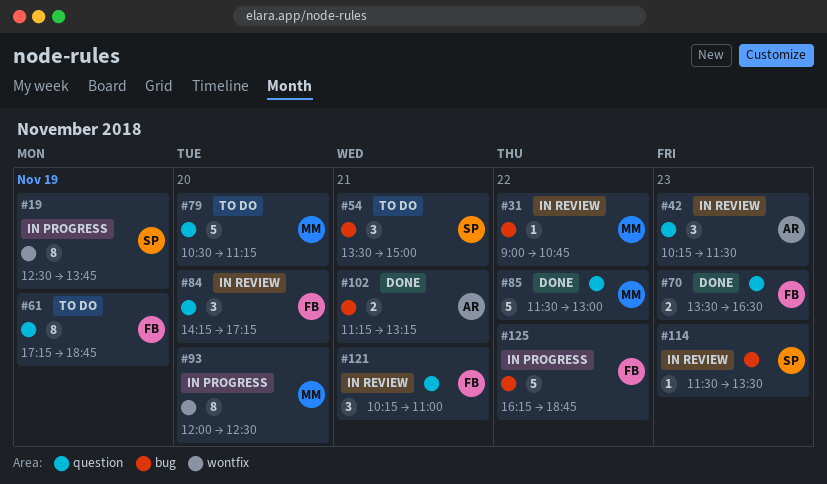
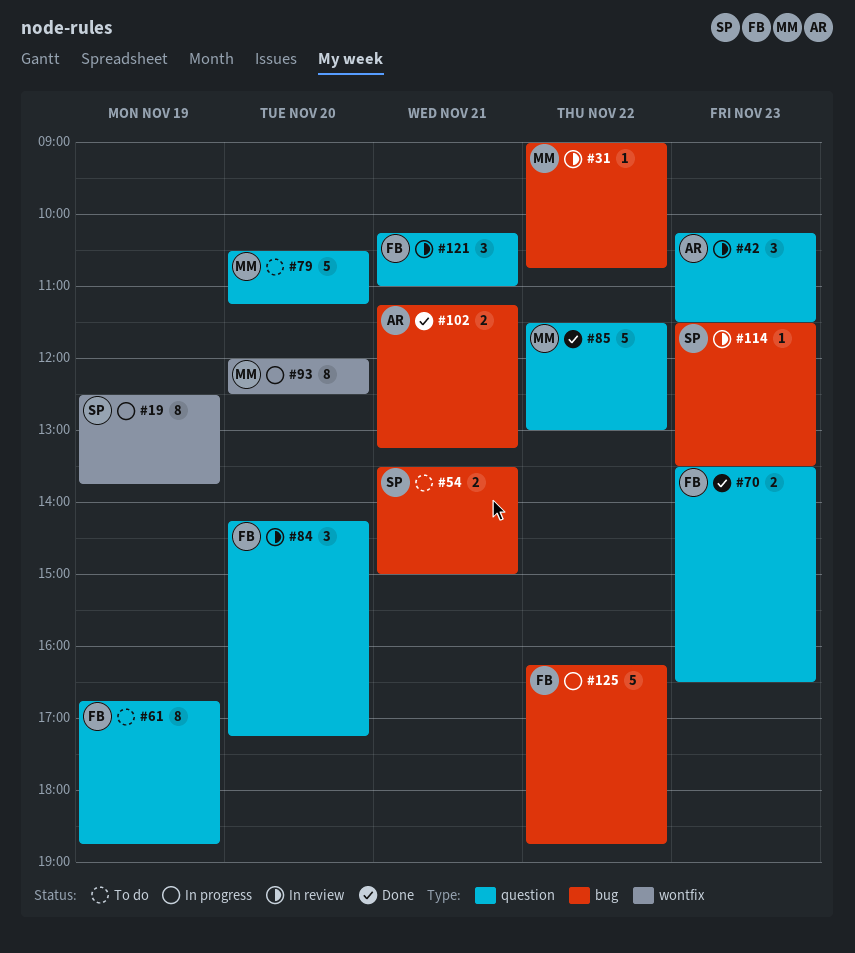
#54, estimate: 3 -> 2
#61, begins: 17:15 -> 16:45

